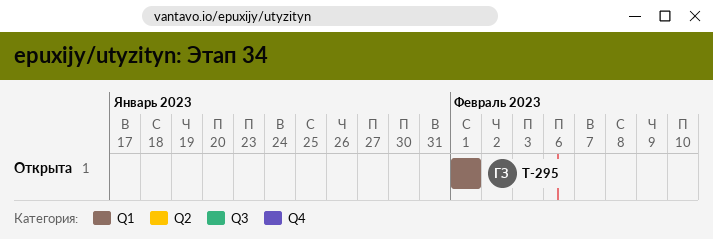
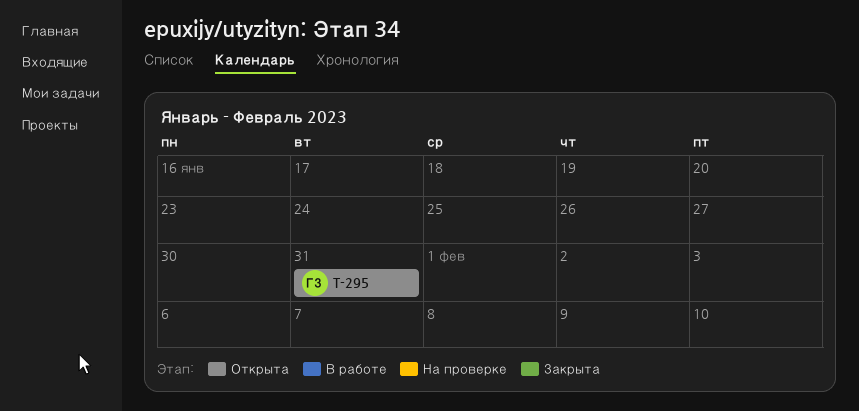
T-295, start: Feb 1 -> Jan 31
T-295, due: Feb 1 -> Jan 31

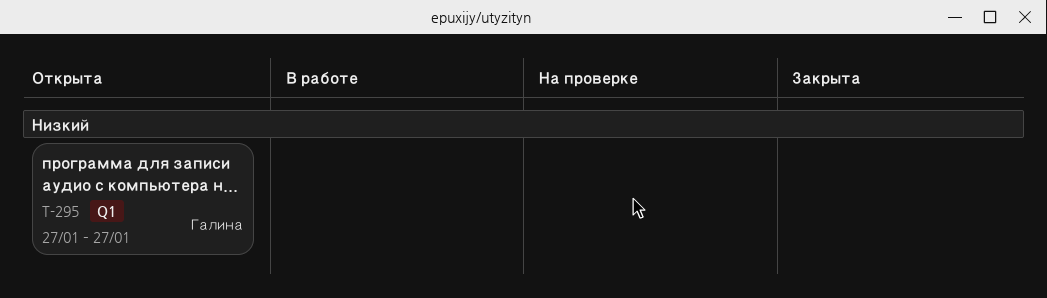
T-295, start: Jan 31 -> Jan 27
T-295, due: Jan 31 -> Jan 27

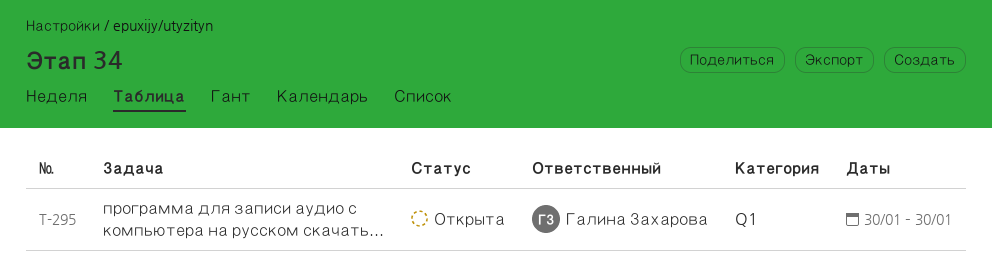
T-295, start: Jan 27 -> Jan 30
T-295, due: Jan 27 -> Jan 30

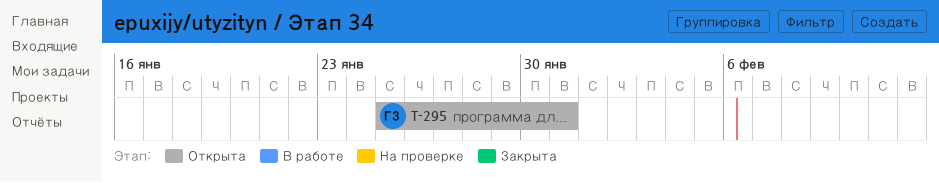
T-295, start: Jan 30 -> Jan 25
T-295, due: Jan 30 -> Jan 31

